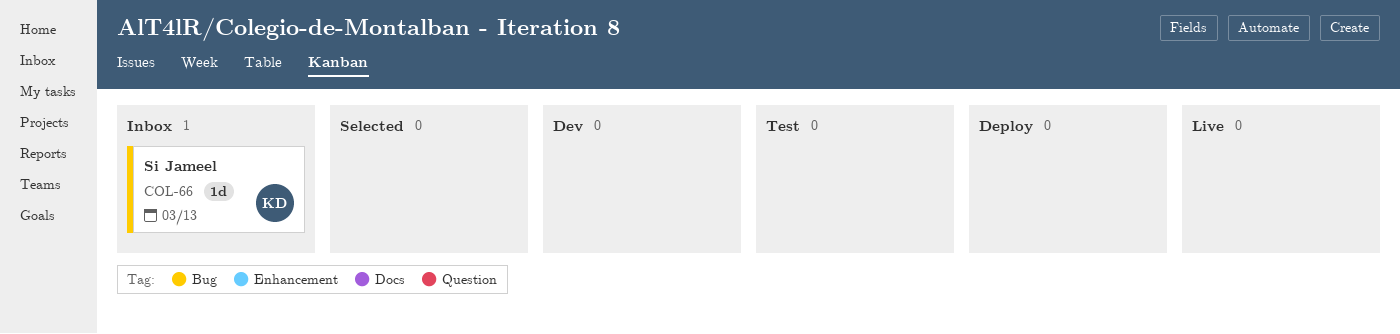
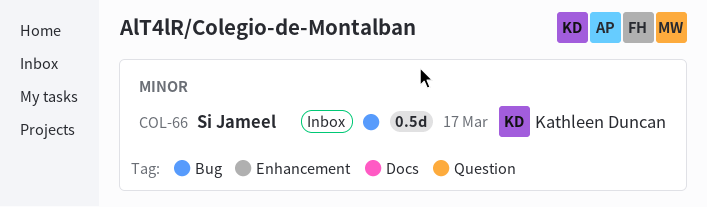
COL-66, estimate: 1d -> 0.5d
COL-66, due: Mar 13 -> Mar 17

